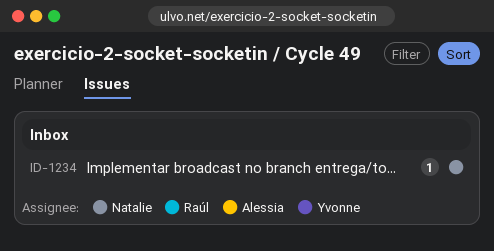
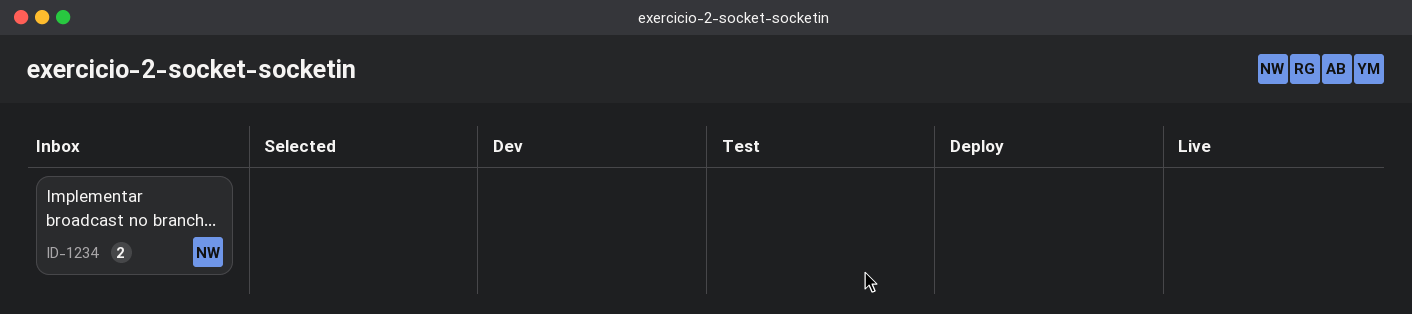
ID-1234, estimate: 1 -> 2

